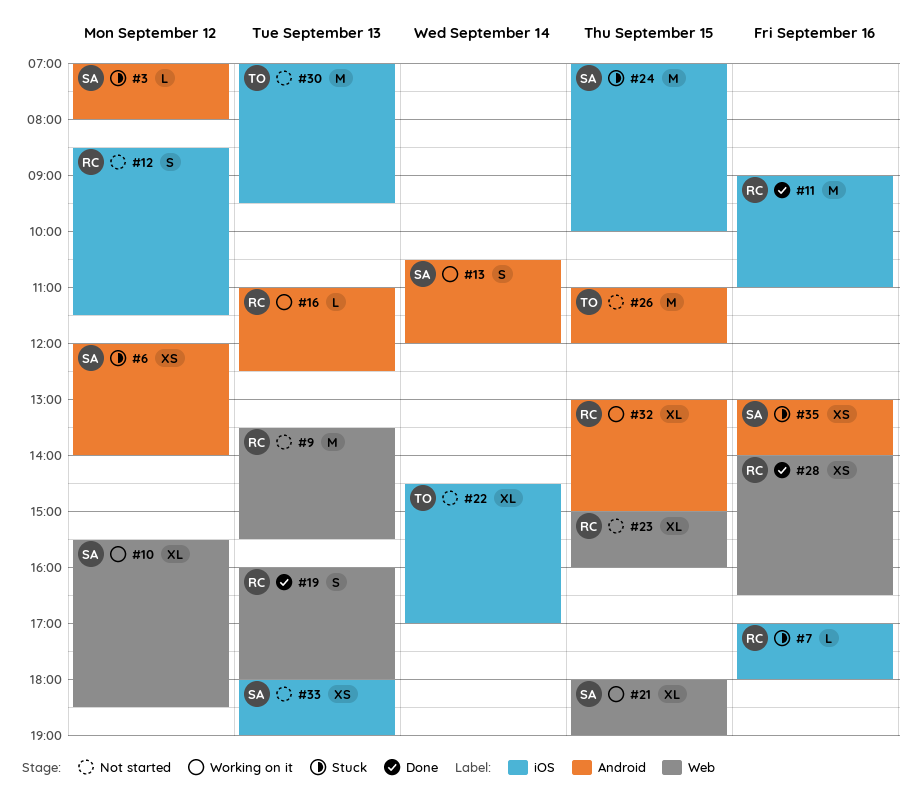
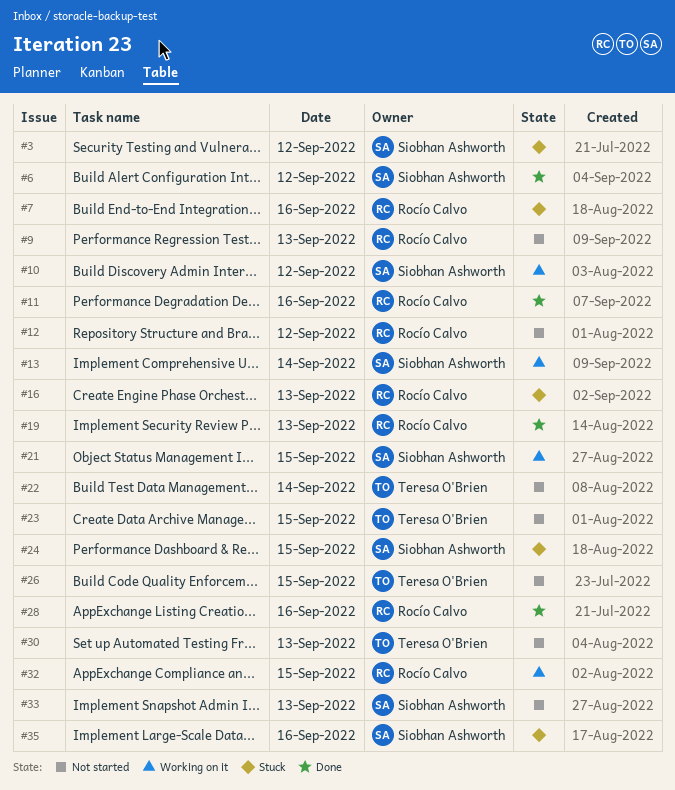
#6, status: Stuck -> Done
#16, status: Working on it -> Stuck
#23, owner: Rocío Calvo -> Teresa O'Brien

